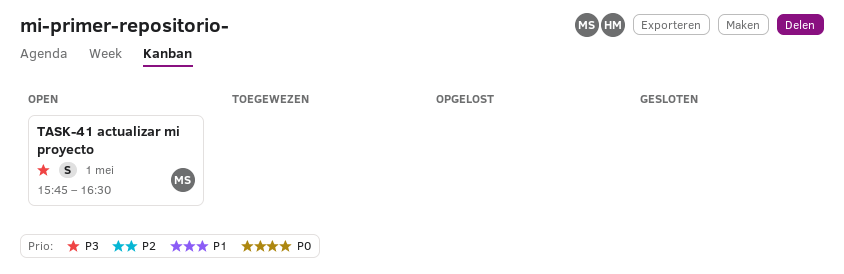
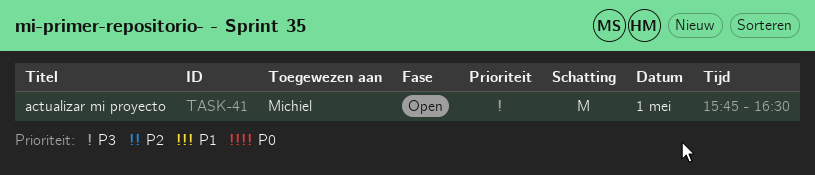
TASK-41, estimate: S -> M

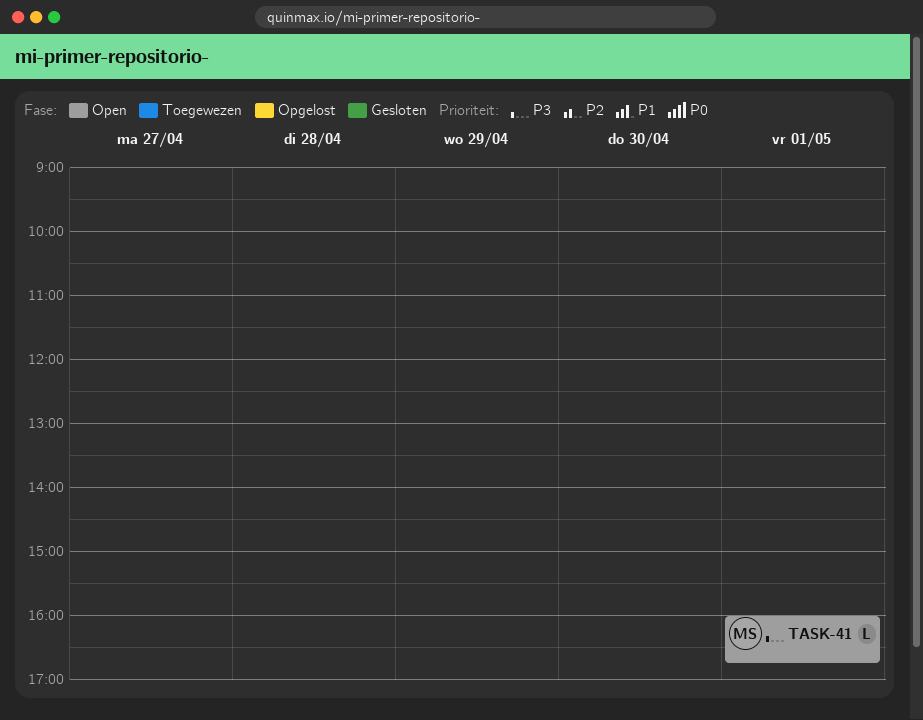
TASK-41, estimate: M -> L
TASK-41, begins: 15:45 -> 16:00
TASK-41, ends: 16:30 -> 16:45

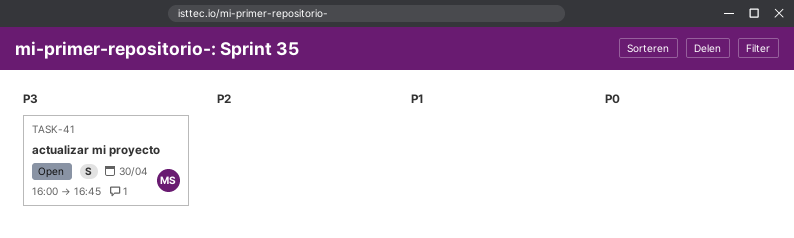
TASK-41, estimate: L -> S
TASK-41, day: May 1 -> Apr 30

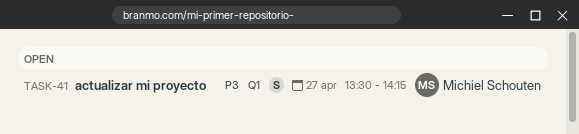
TASK-41, day: Apr 30 -> Apr 27
TASK-41, begins: 16:00 -> 13:30
TASK-41, ends: 16:45 -> 14:15

